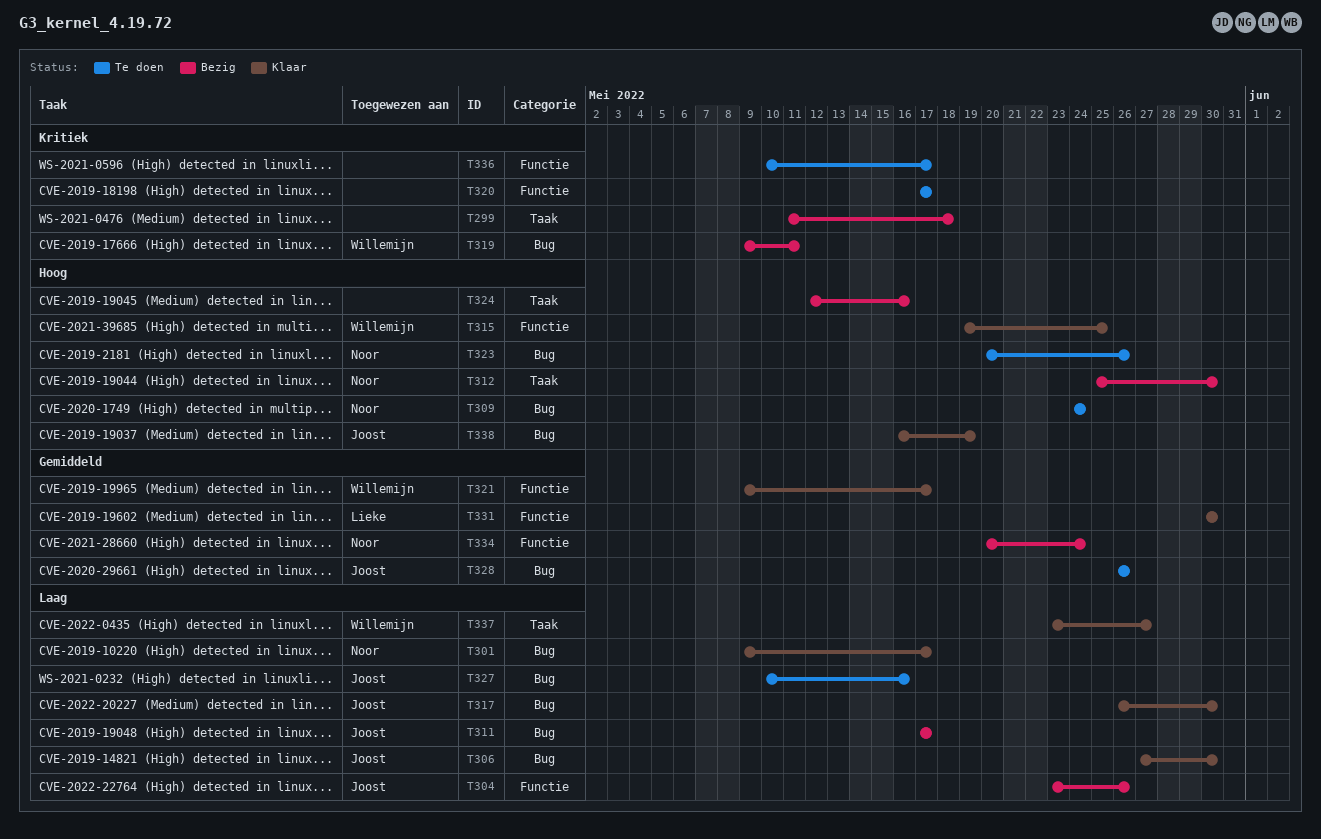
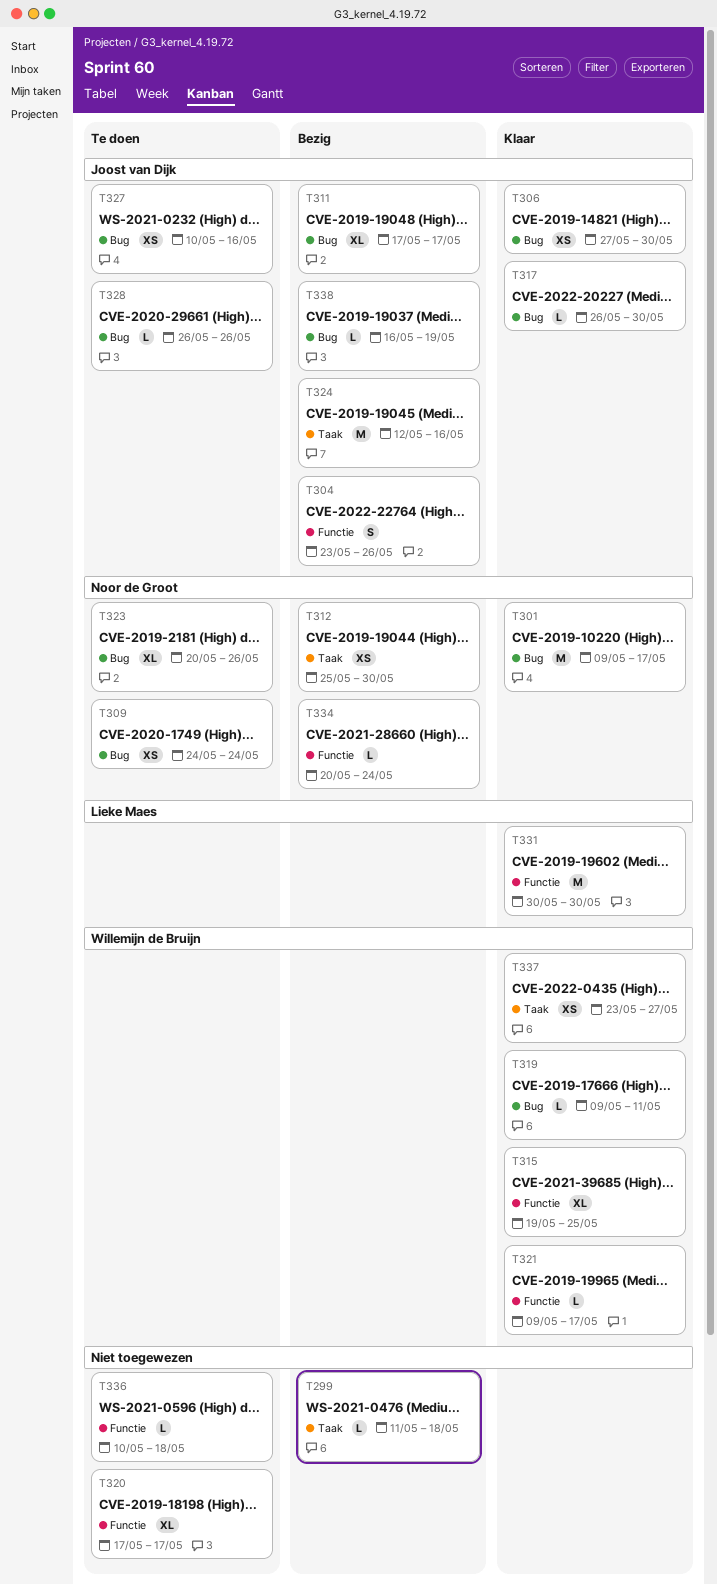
T319, status: Bezig -> Klaar
T324, owner: none -> Joost van Dijk
T336, due: May 17 -> May 18
T338, status: Klaar -> Bezig

